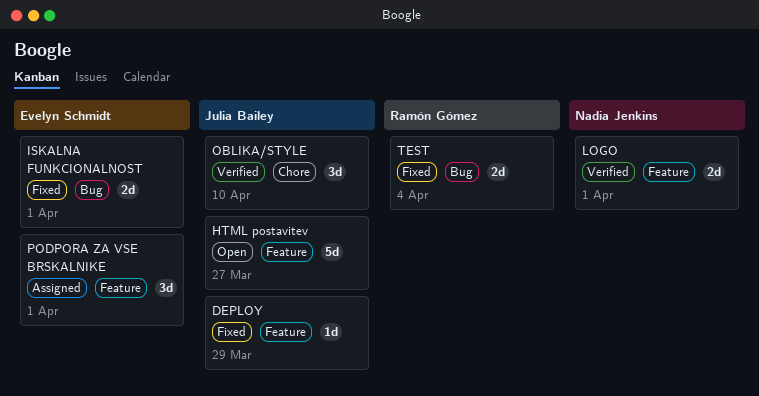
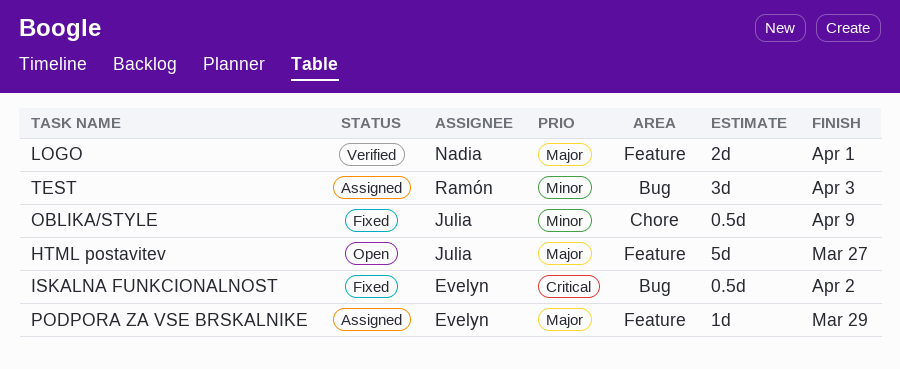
DEPLOY: present -> none
ISKALNA FUNKCIONALNOST, estimate: 2d -> 0.5d
ISKALNA FUNKCIONALNOST, due: Apr 1 -> Apr 2
OBLIKA/STYLE, status: Verified -> Fixed
OBLIKA/STYLE, estimate: 3d -> 0.5d
OBLIKA/STYLE, due: Apr 10 -> Apr 9
PODPORA ZA VSE BRSKALNIKE, estimate: 3d -> 1d
PODPORA ZA VSE BRSKALNIKE, due: Apr 1 -> Mar 29
TEST, status: Fixed -> Assigned
TEST, estimate: 2d -> 3d
TEST, due: Apr 4 -> Apr 3

